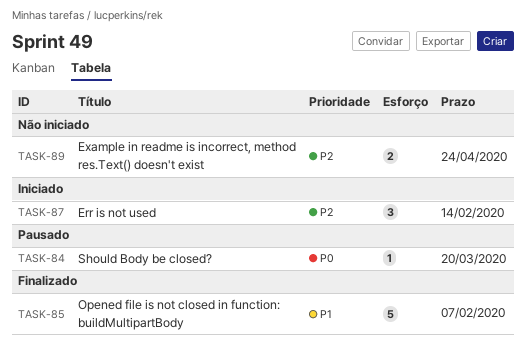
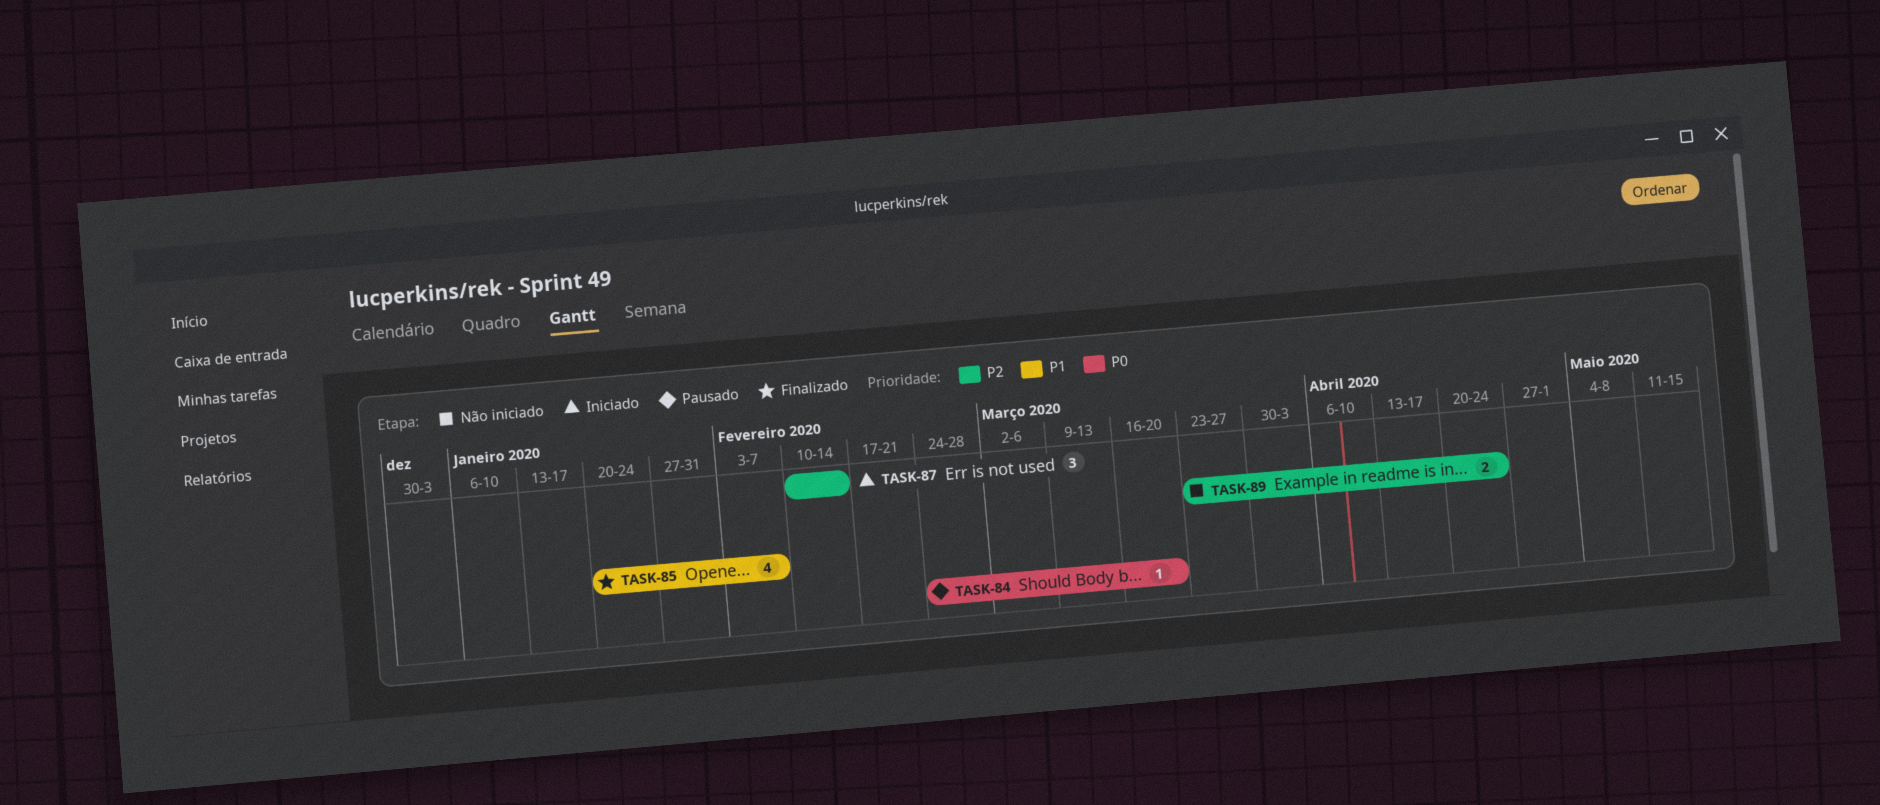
TASK-85, estimate: 5 -> 4

